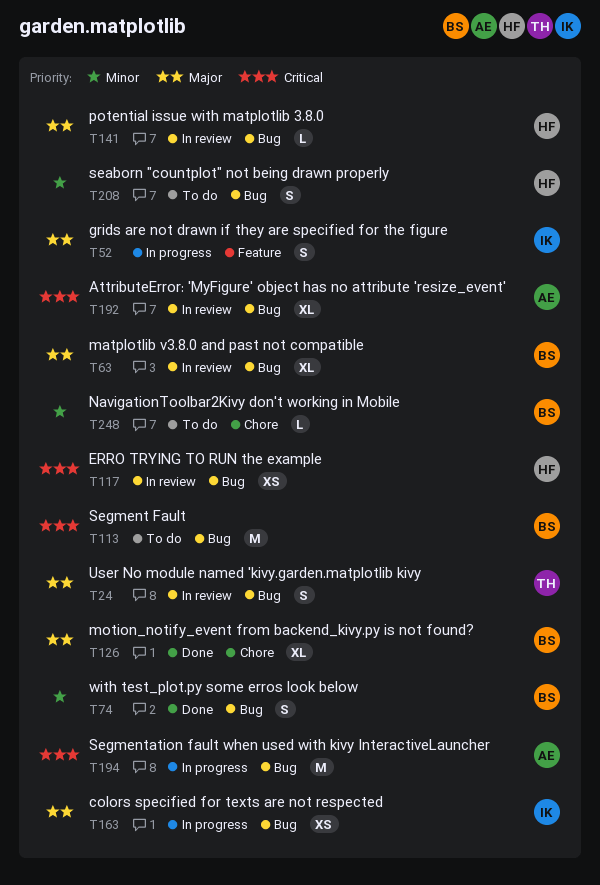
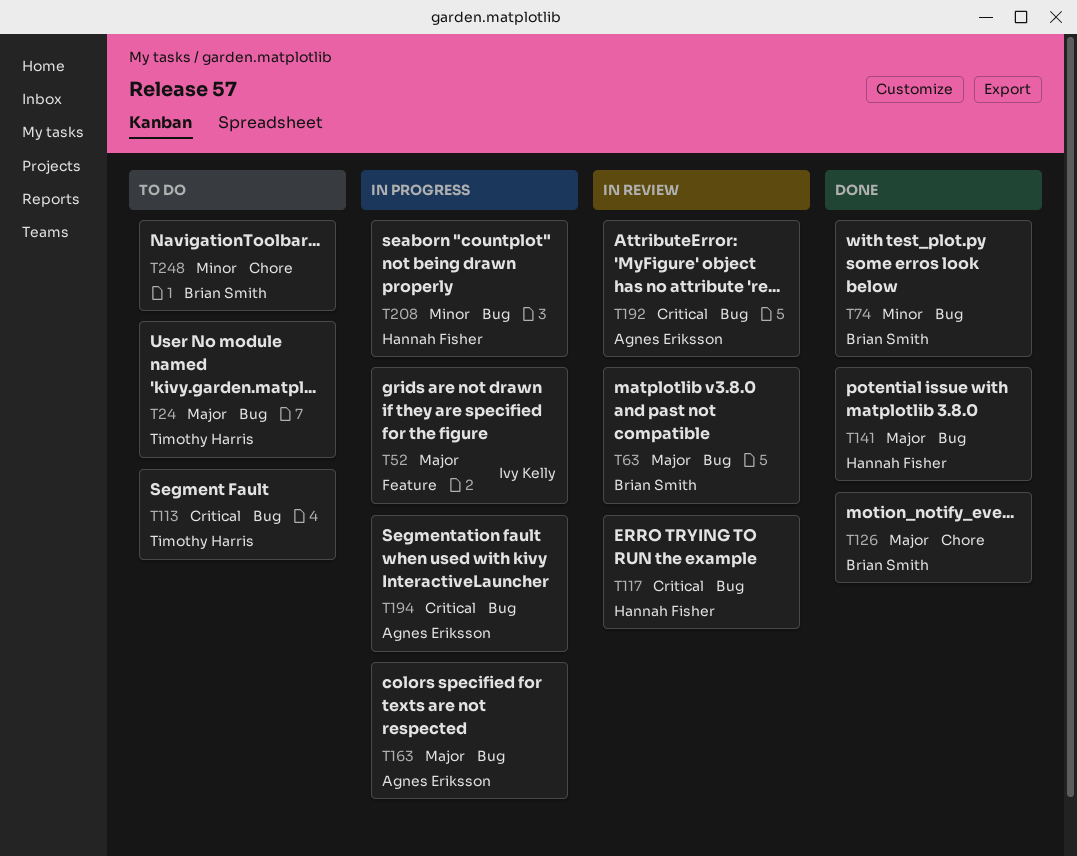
T24, status: In review -> To do
T113, owner: Brian Smith -> Timothy Harris
T141, status: In review -> Done
T163, owner: Ivy Kelly -> Agnes Eriksson
T208, status: To do -> In progress

